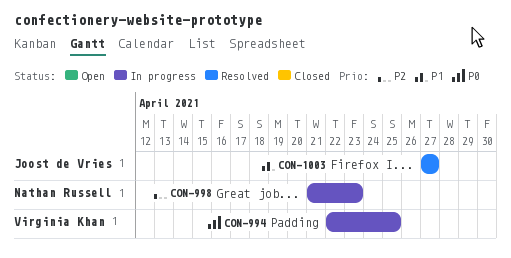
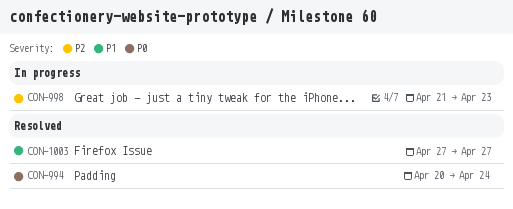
CON-994, status: In progress -> Resolved
CON-994, start: Apr 22 -> Apr 20
CON-994, due: Apr 25 -> Apr 24

